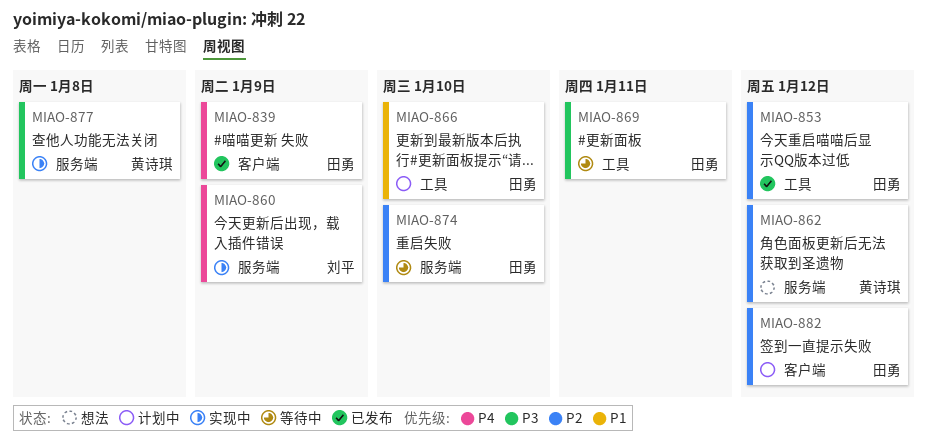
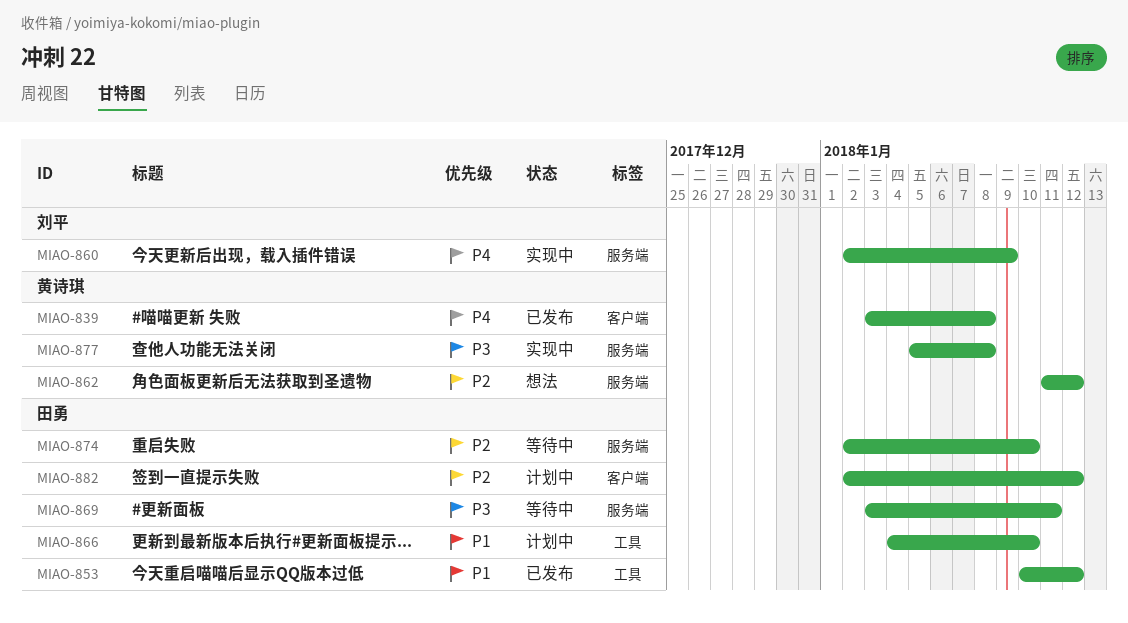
MIAO-839, owner: 田勇 -> 黄诗琪
MIAO-839, due: Jan 9 -> Jan 8
MIAO-853, priority: P2 -> P1
MIAO-869, label: 工具 -> 服务端

